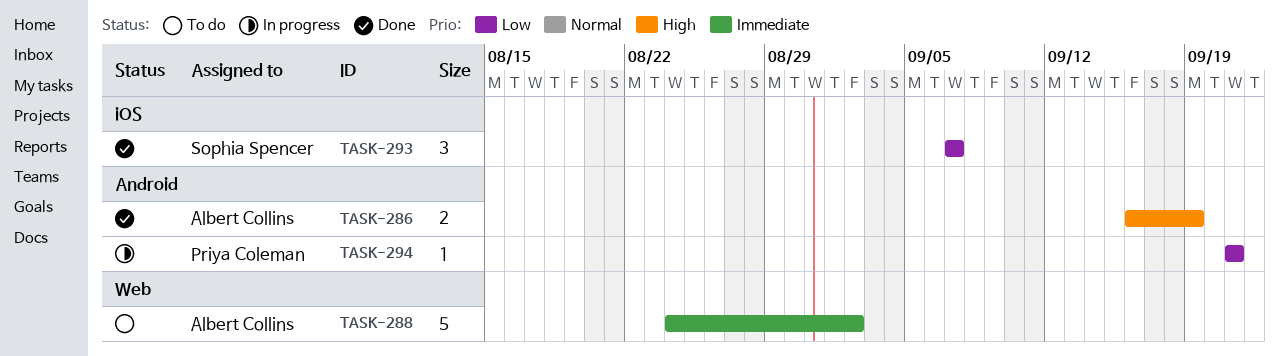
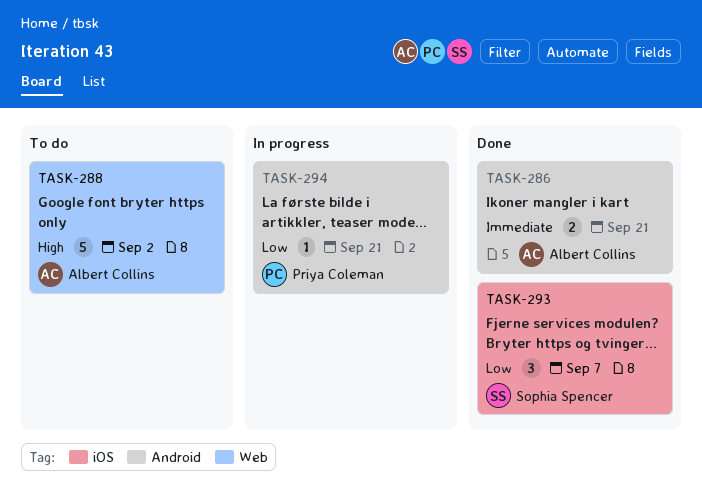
TASK-286, priority: High -> Immediate
TASK-286, due: Sep 19 -> Sep 21
TASK-288, priority: Immediate -> High

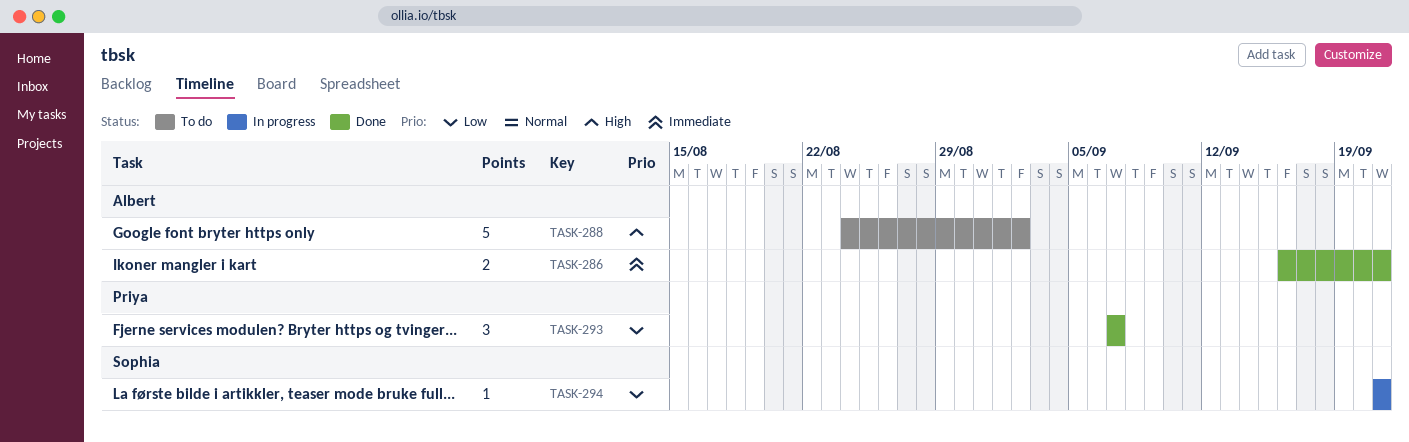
TASK-293, owner: Sophia Spencer -> Priya Coleman
TASK-294, owner: Priya Coleman -> Sophia Spencer

